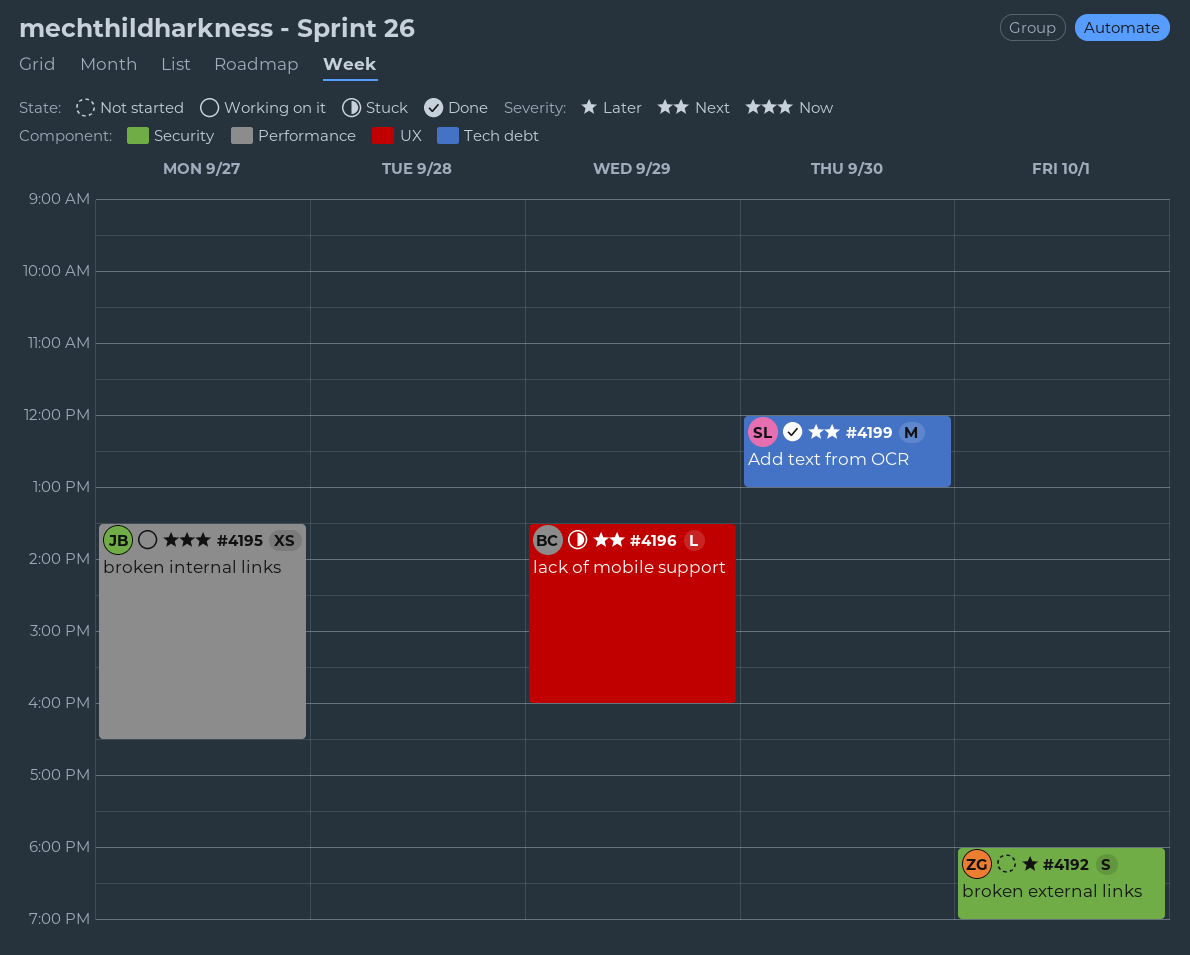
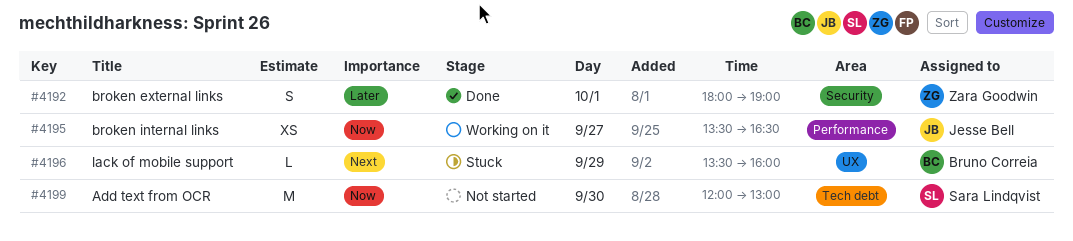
#4192, status: Not started -> Done
#4199, status: Done -> Not started
#4199, priority: Next -> Now

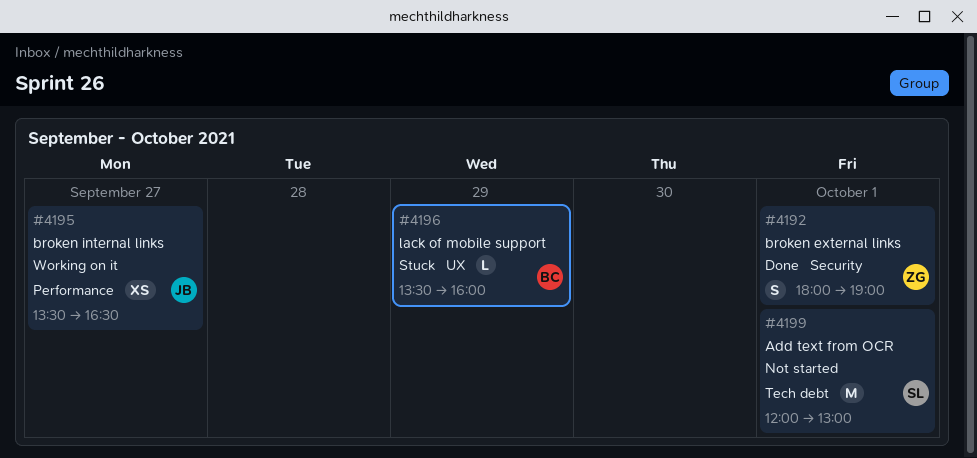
#4199, day: Sep 30 -> Oct 1

